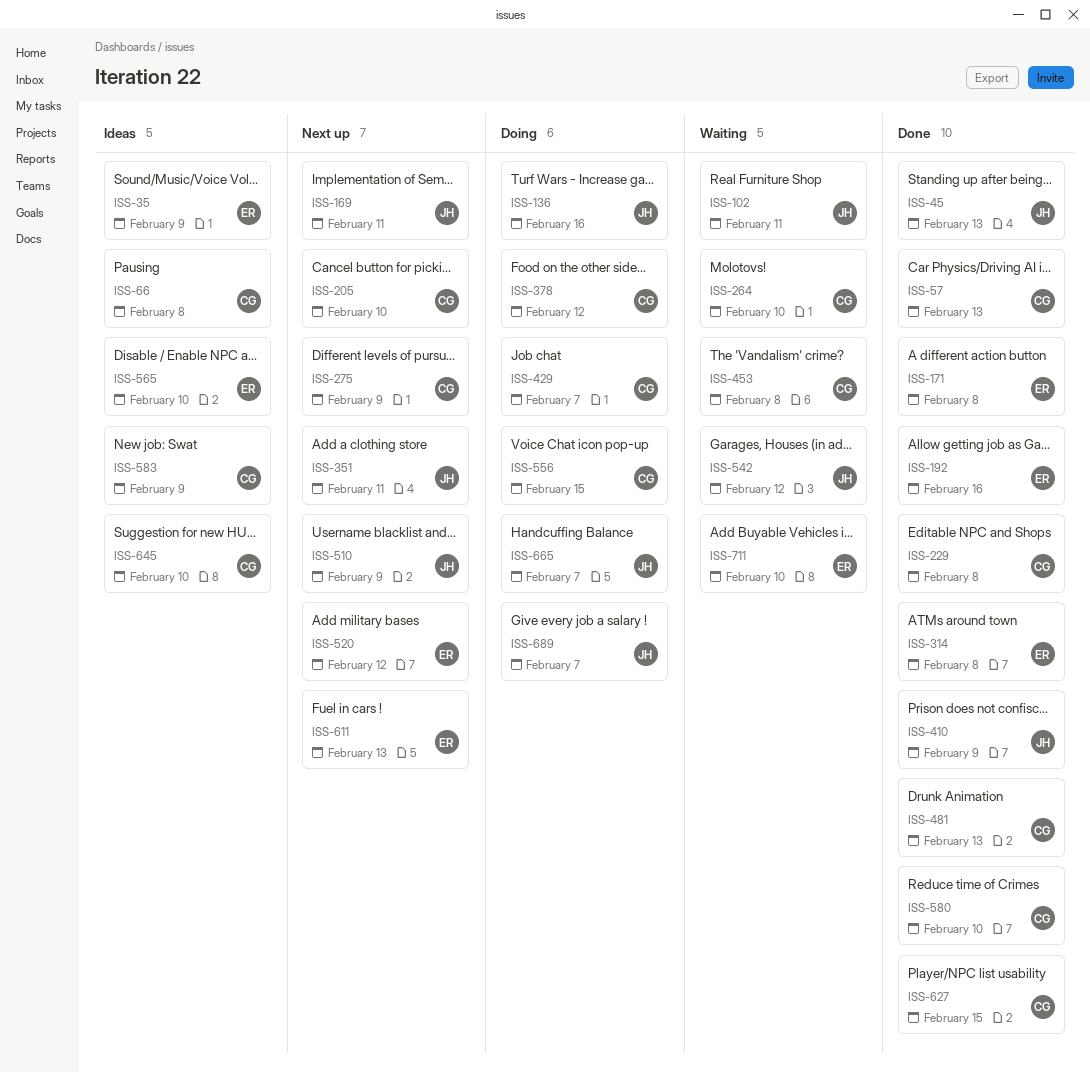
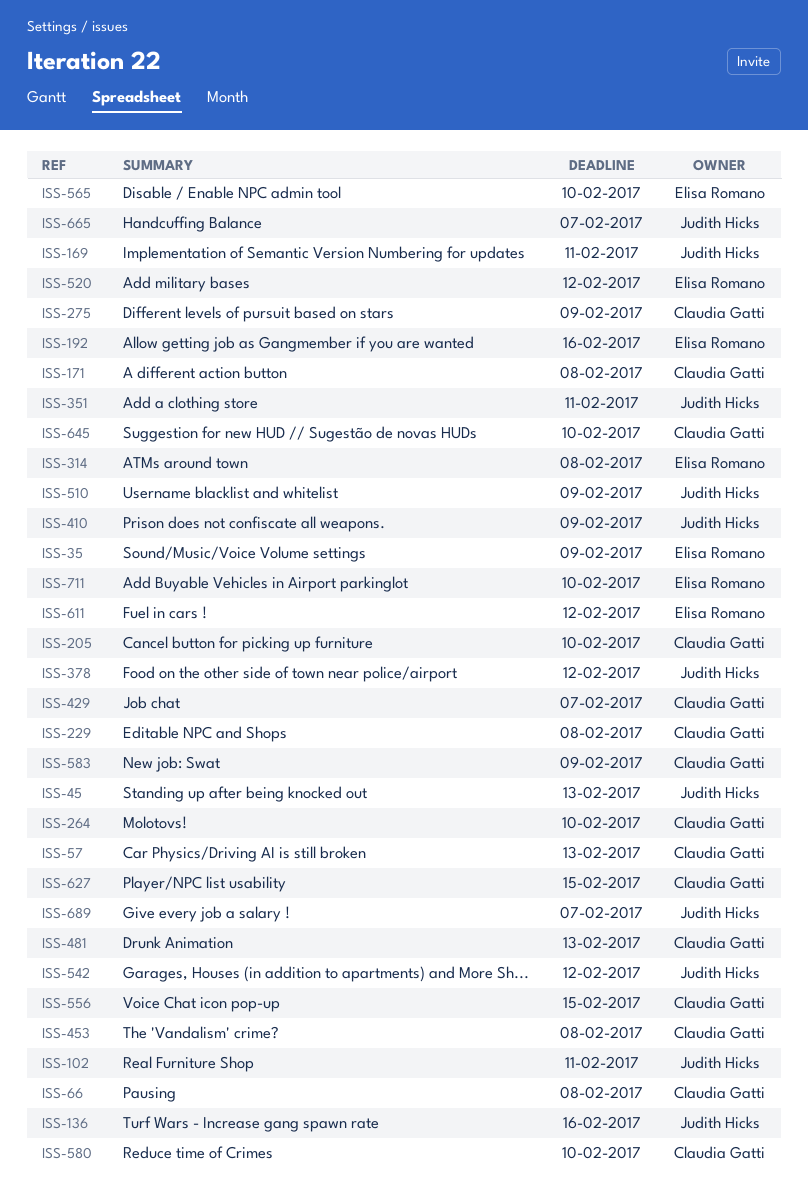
ISS-171, owner: Elisa Romano -> Claudia Gatti
ISS-378, owner: Claudia Gatti -> Judith Hicks
ISS-611, due: Feb 13 -> Feb 12

